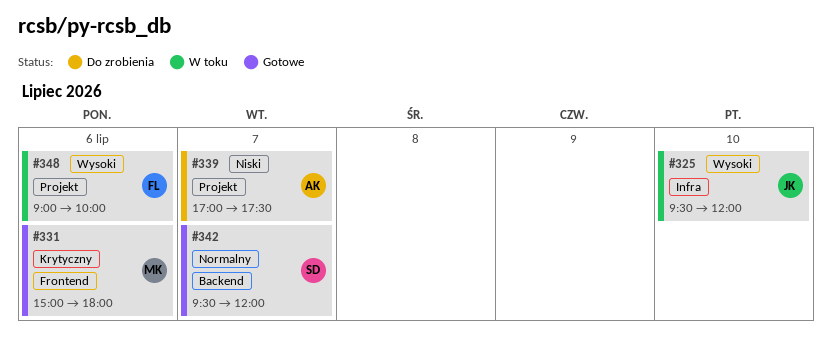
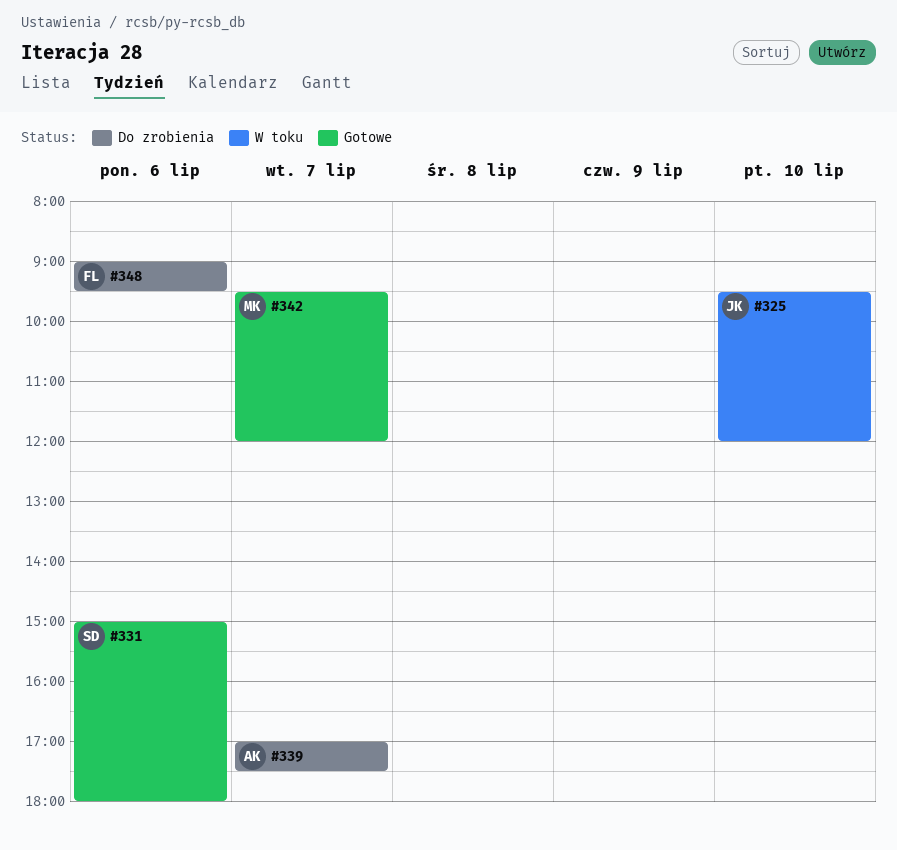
#331, owner: MK -> SD
#342, owner: SD -> MK
#348, status: W toku -> Do zrobienia
#348, ends: 10:00 -> 09:30

